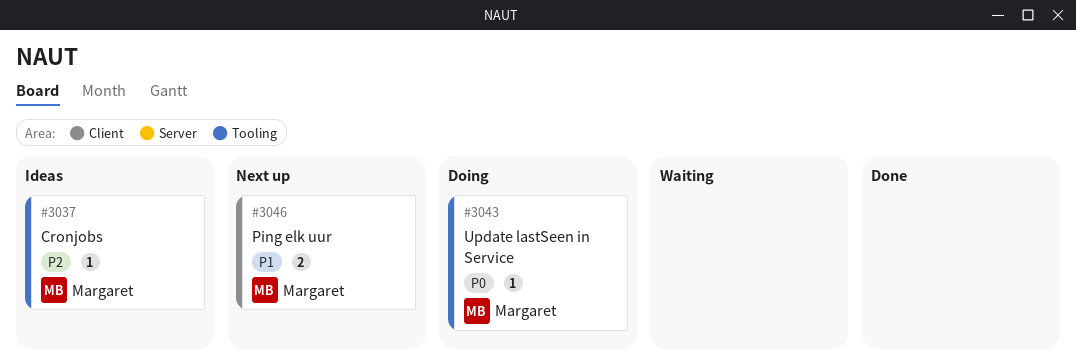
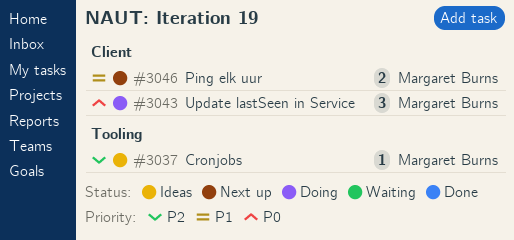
#3043, label: Tooling -> Client
#3043, estimate: 1 -> 3

